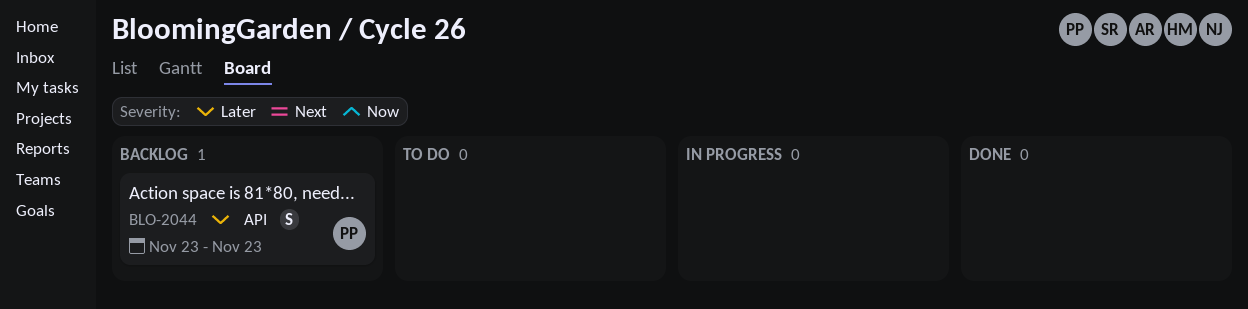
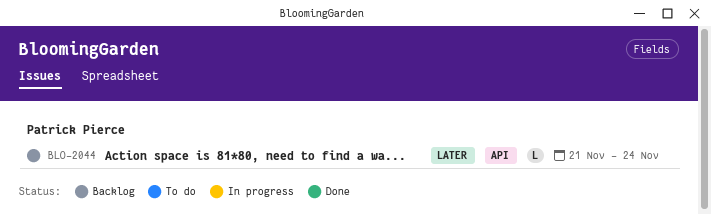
BLO-2044, estimate: S -> L
BLO-2044, start: Nov 23 -> Nov 21
BLO-2044, due: Nov 23 -> Nov 24

